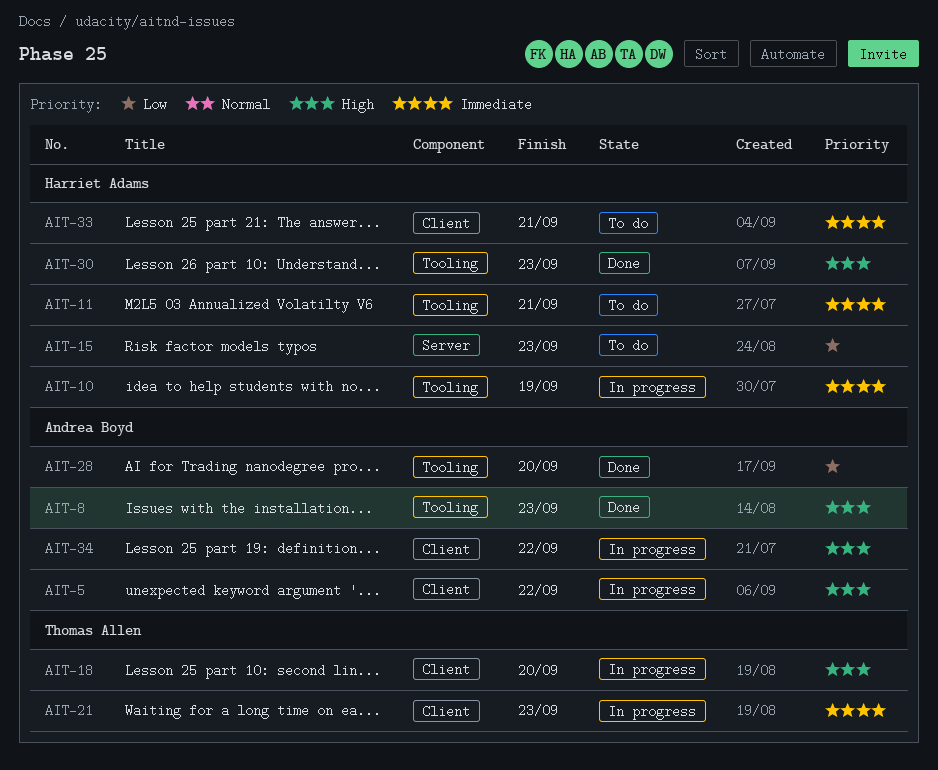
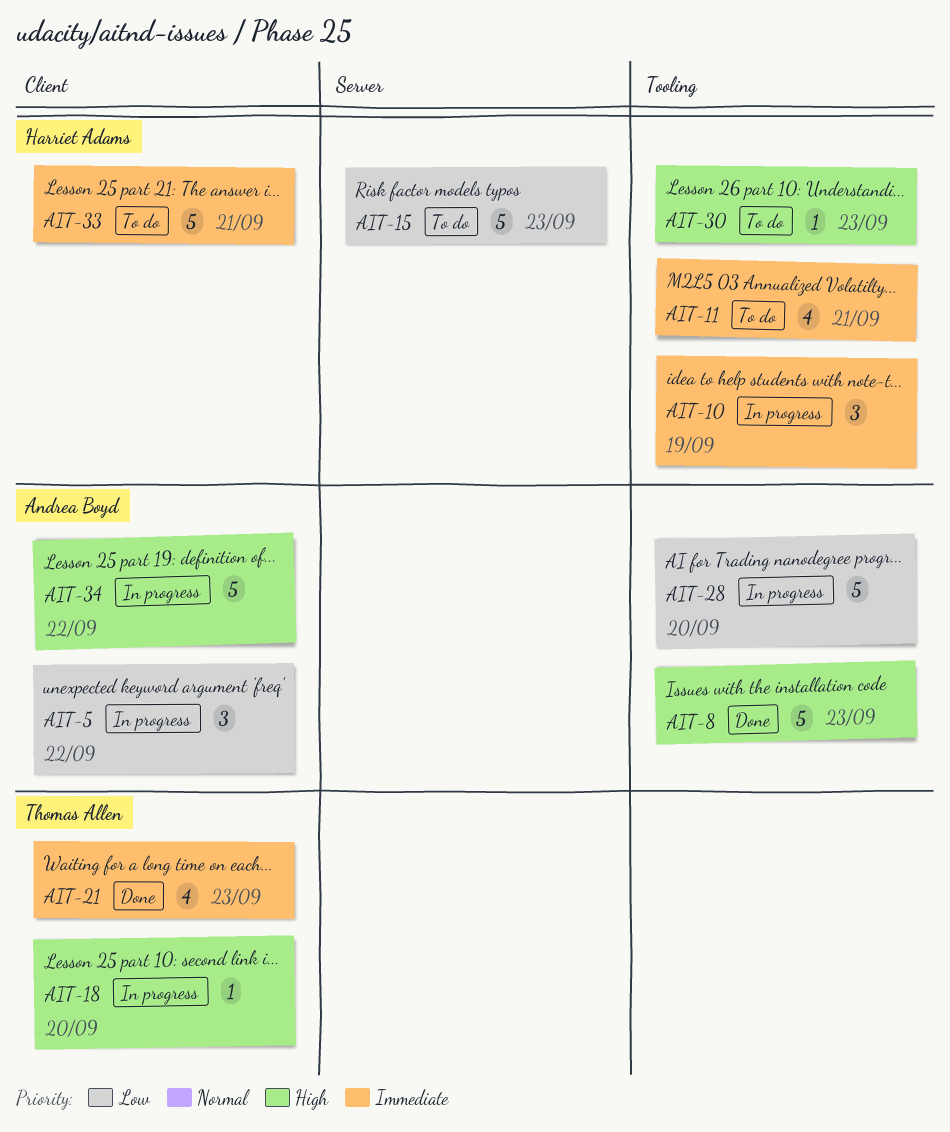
AIT-5, priority: High -> Low
AIT-21, status: In progress -> Done
AIT-28, status: Done -> In progress
AIT-30, status: Done -> To do

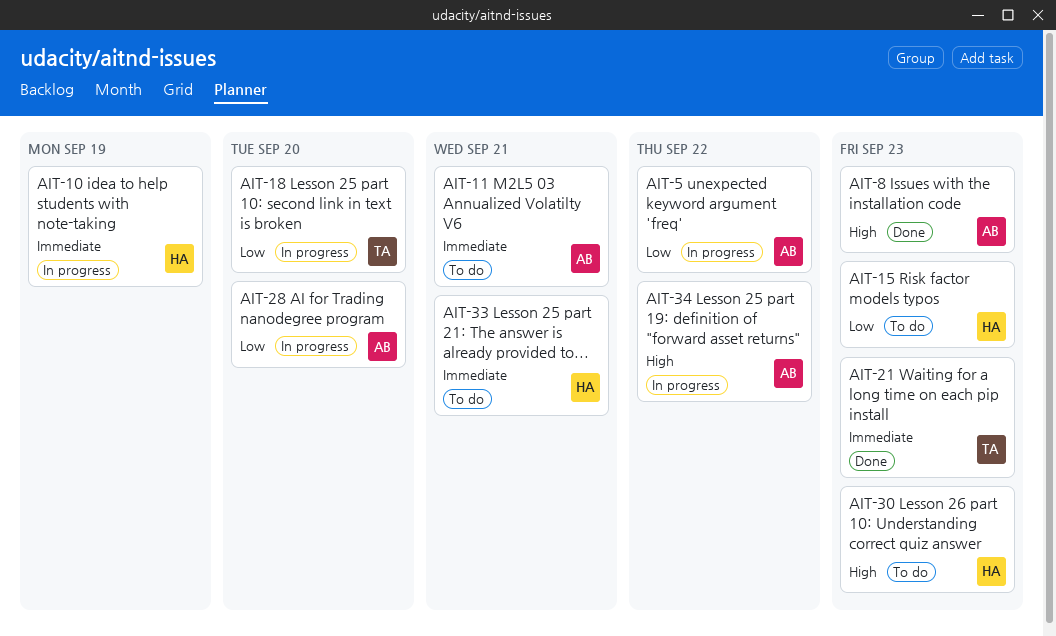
AIT-11, owner: Harriet Adams -> Andrea Boyd
AIT-18, priority: High -> Low

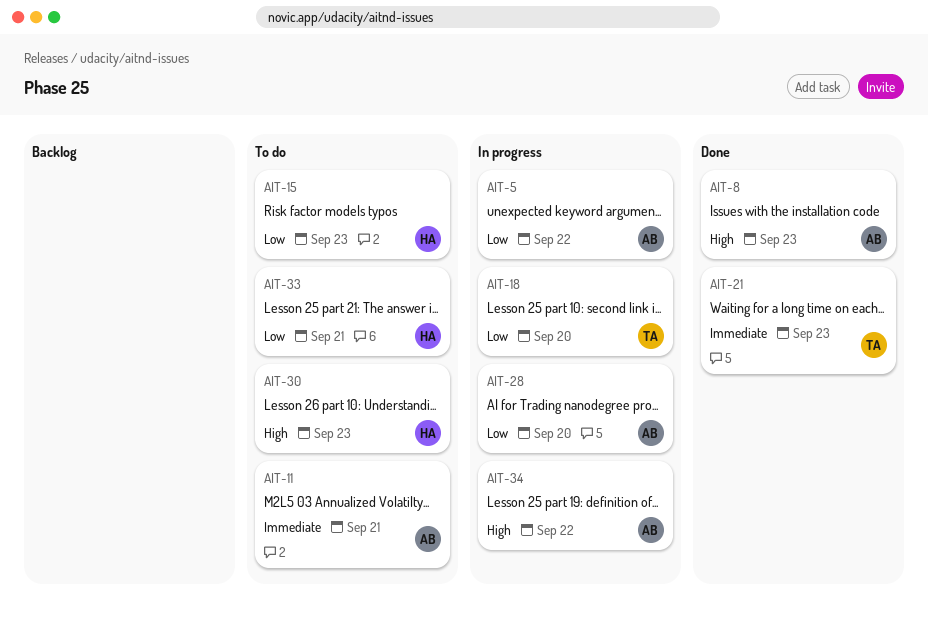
AIT-10: present -> none
AIT-33, priority: Immediate -> Low

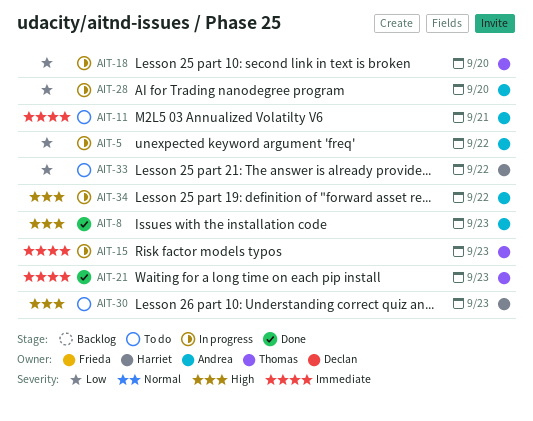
AIT-15, status: To do -> In progress
AIT-15, owner: Harriet -> Thomas
AIT-15, priority: Low -> Immediate
AIT-33, due: Sep 21 -> Sep 22

